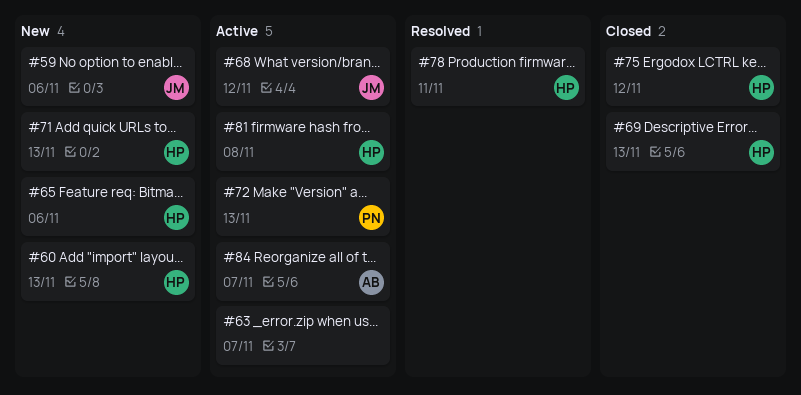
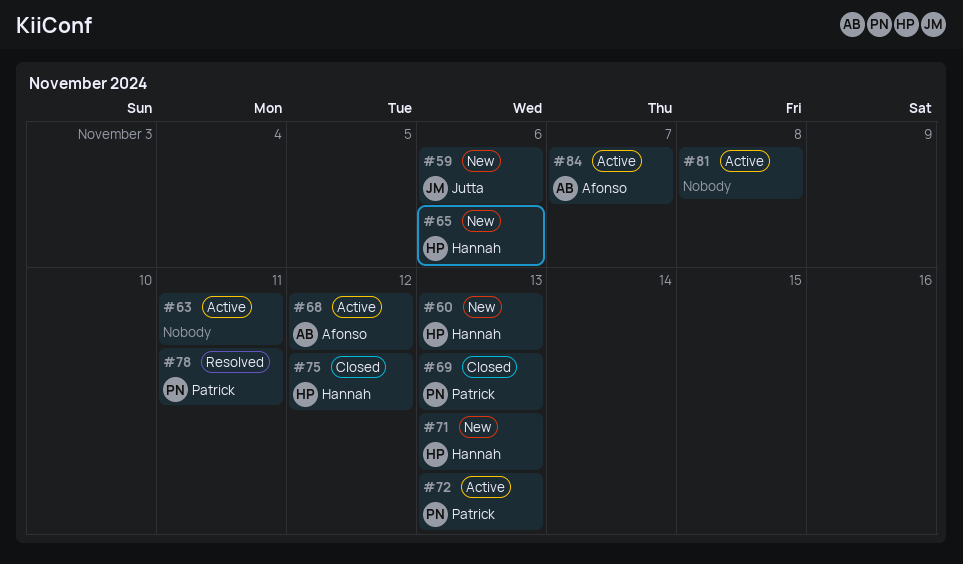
#63, due: Nov 7 -> Nov 11
#68, owner: Jutta -> Afonso
#69, owner: Hannah -> Patrick
#78, owner: Hannah -> Patrick
#81, owner: Hannah -> none

